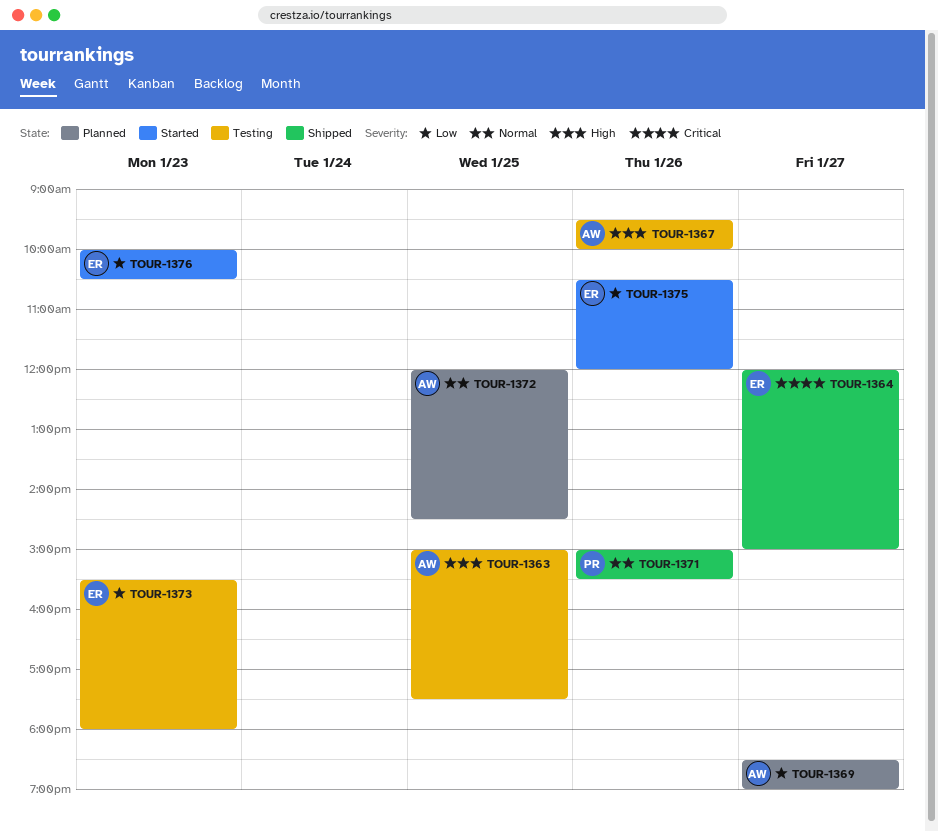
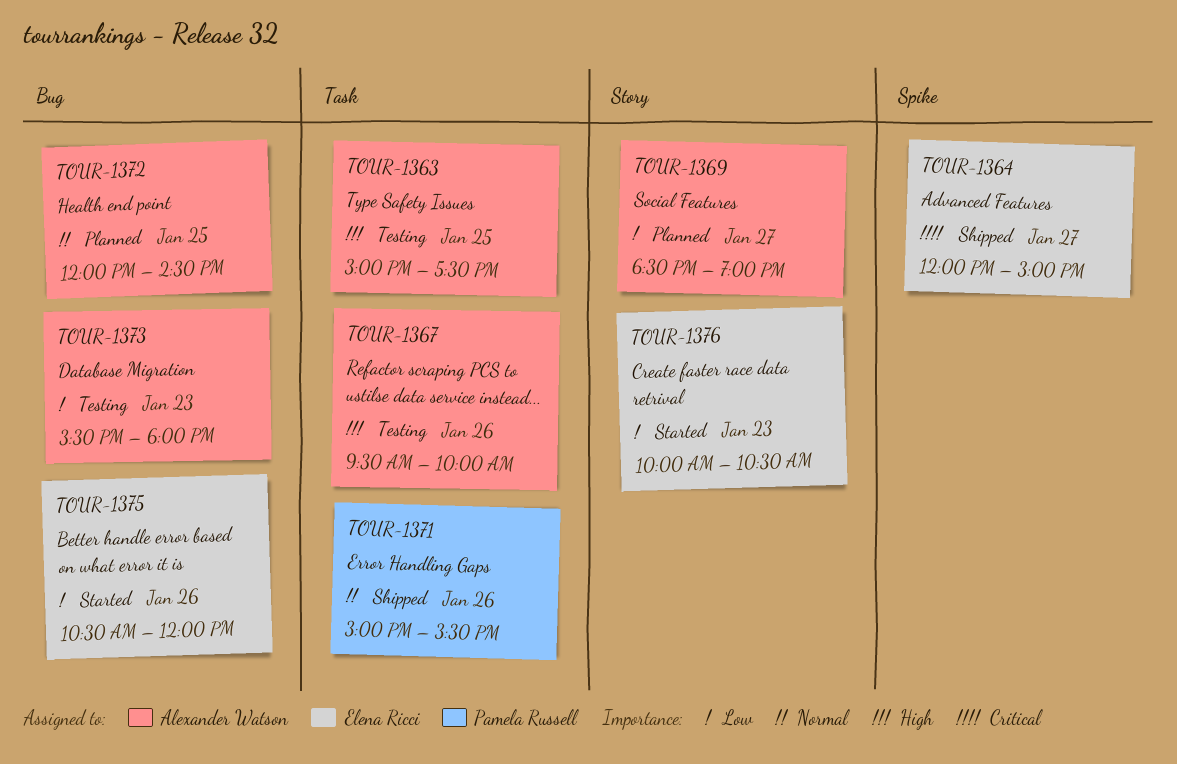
TOUR-1373, owner: Elena Ricci -> Alexander Watson

